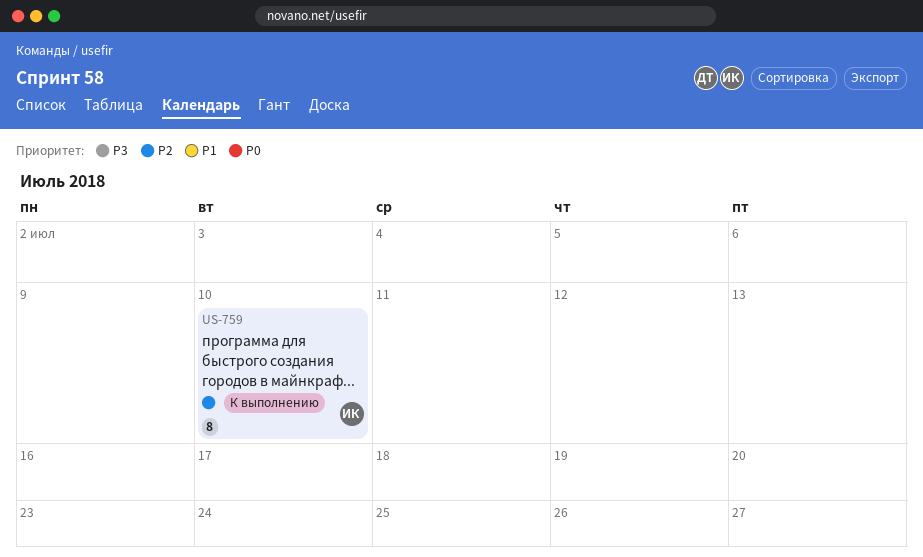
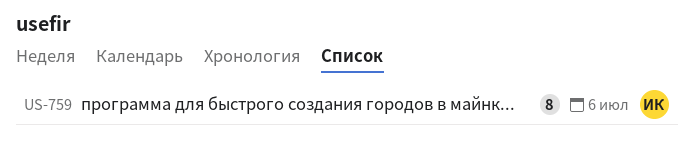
US-759, due: Jul 10 -> Jul 6

